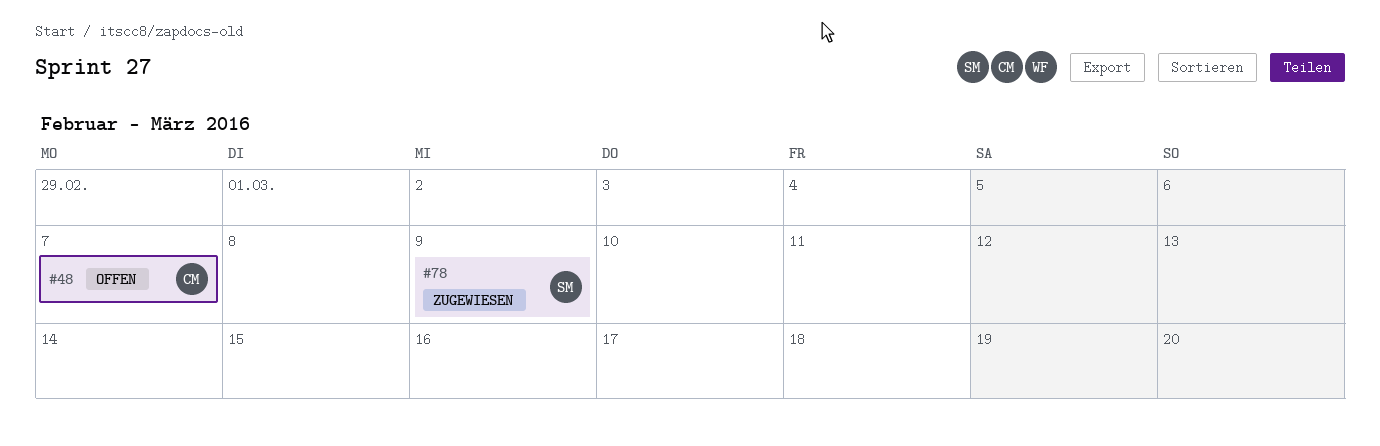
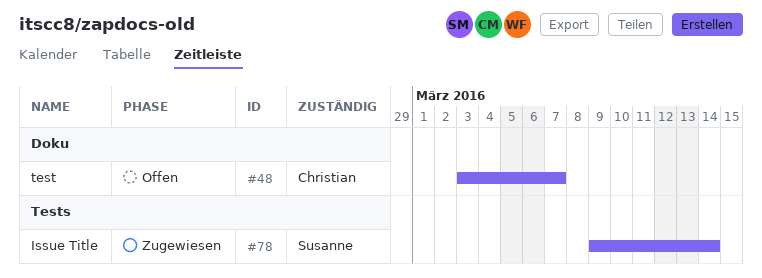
#78, due: Mar 9 -> Mar 14

